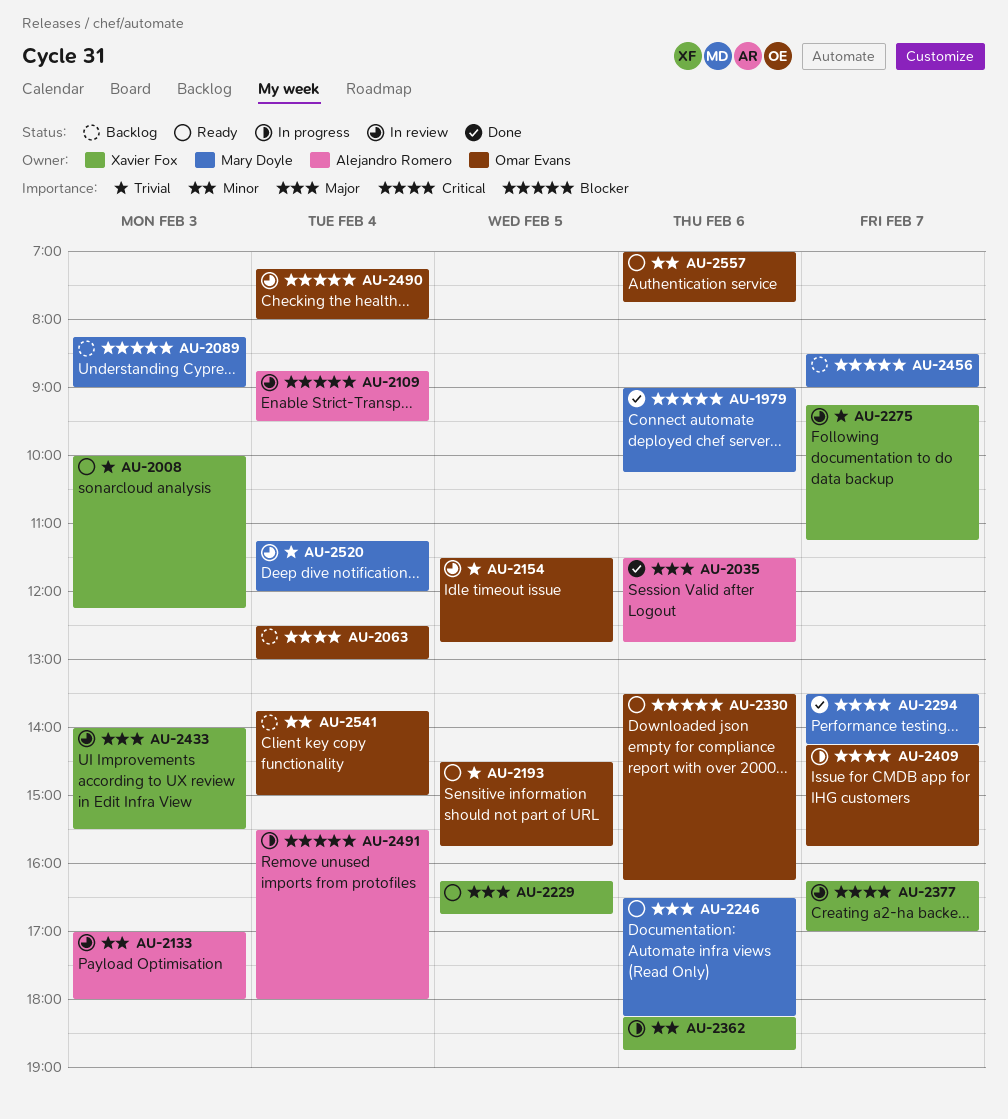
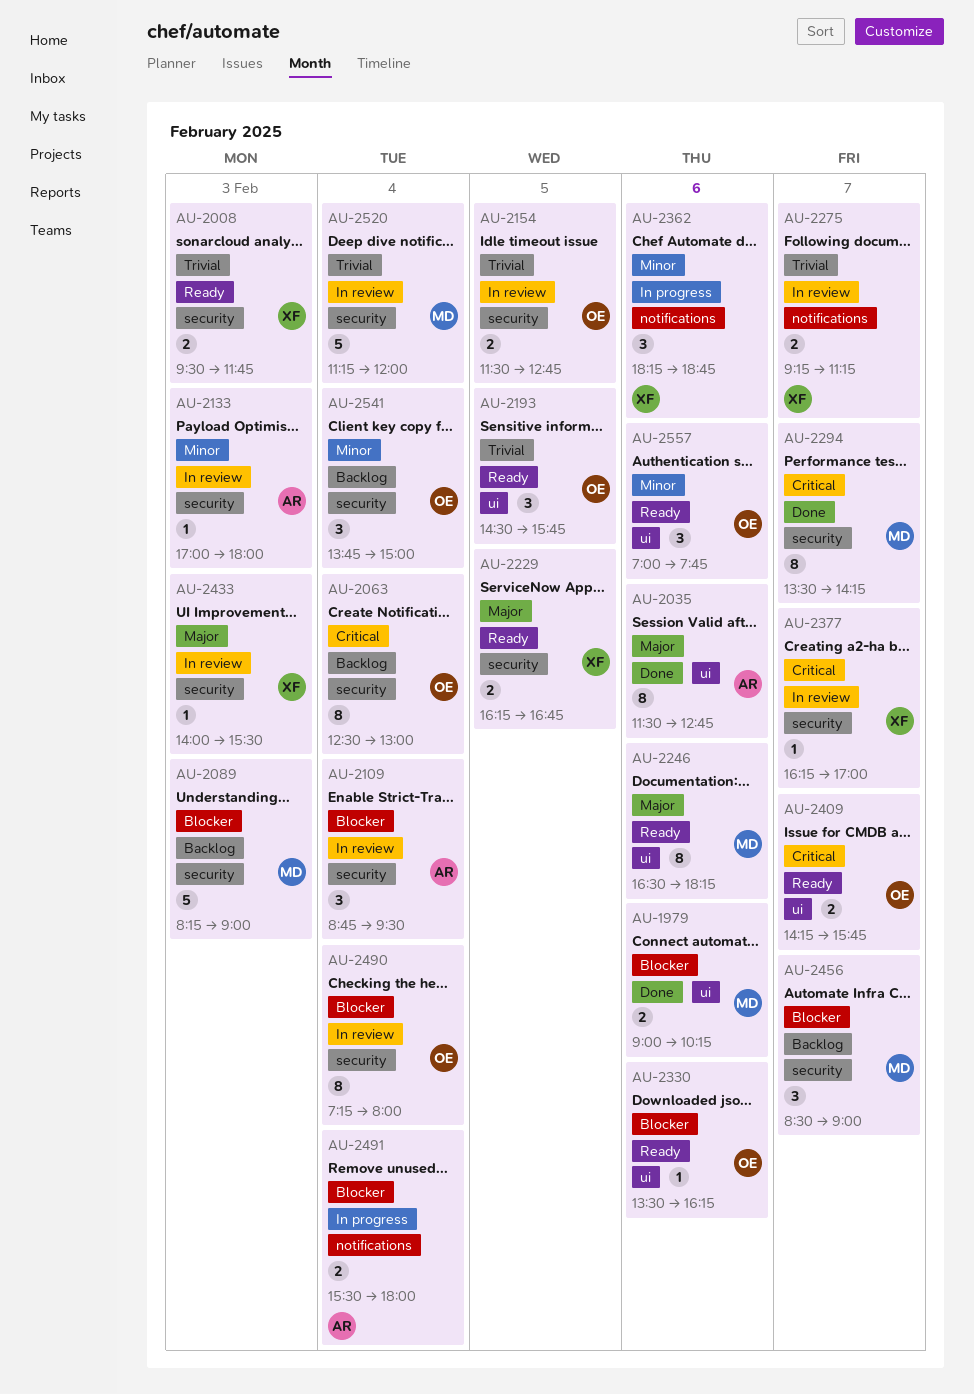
AU-2008, begins: 10:00 -> 09:30
AU-2008, ends: 12:15 -> 11:45
AU-2409, status: In progress -> Ready

